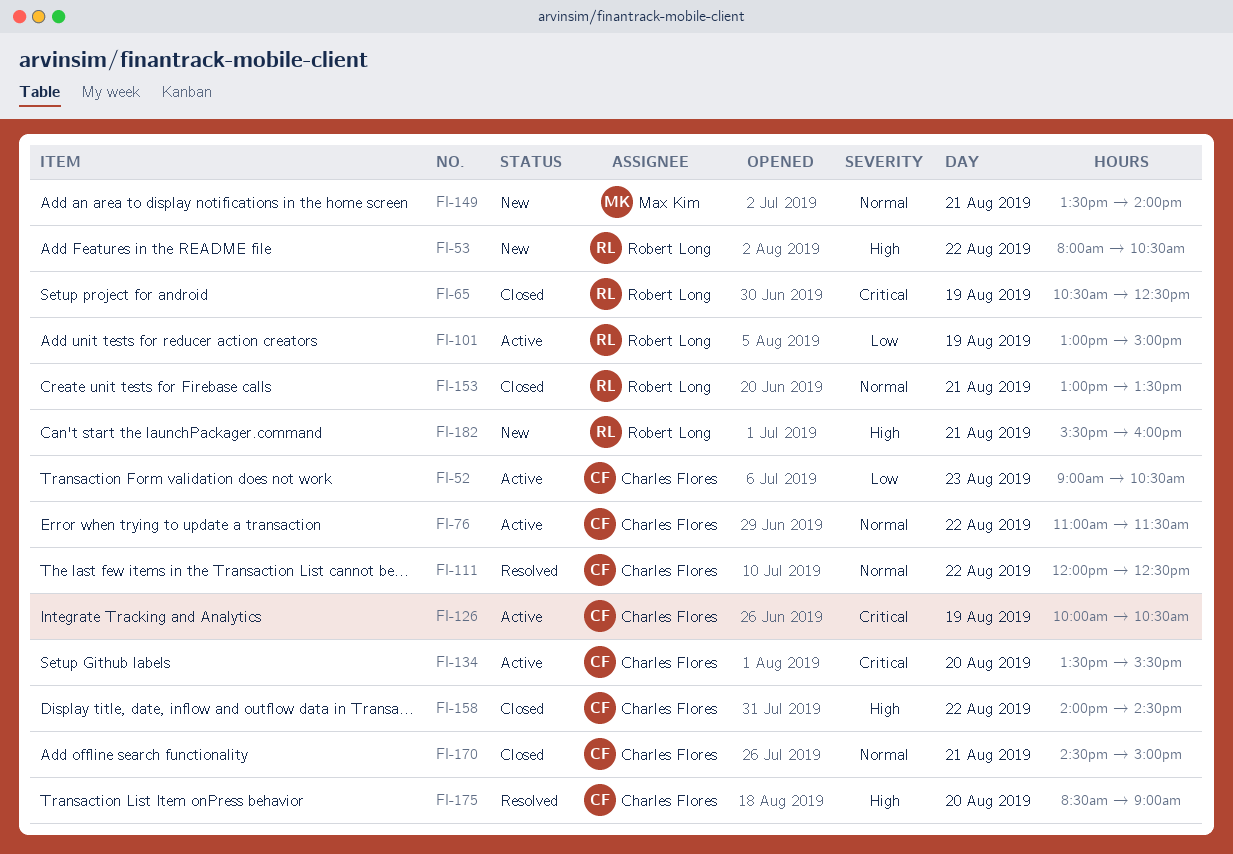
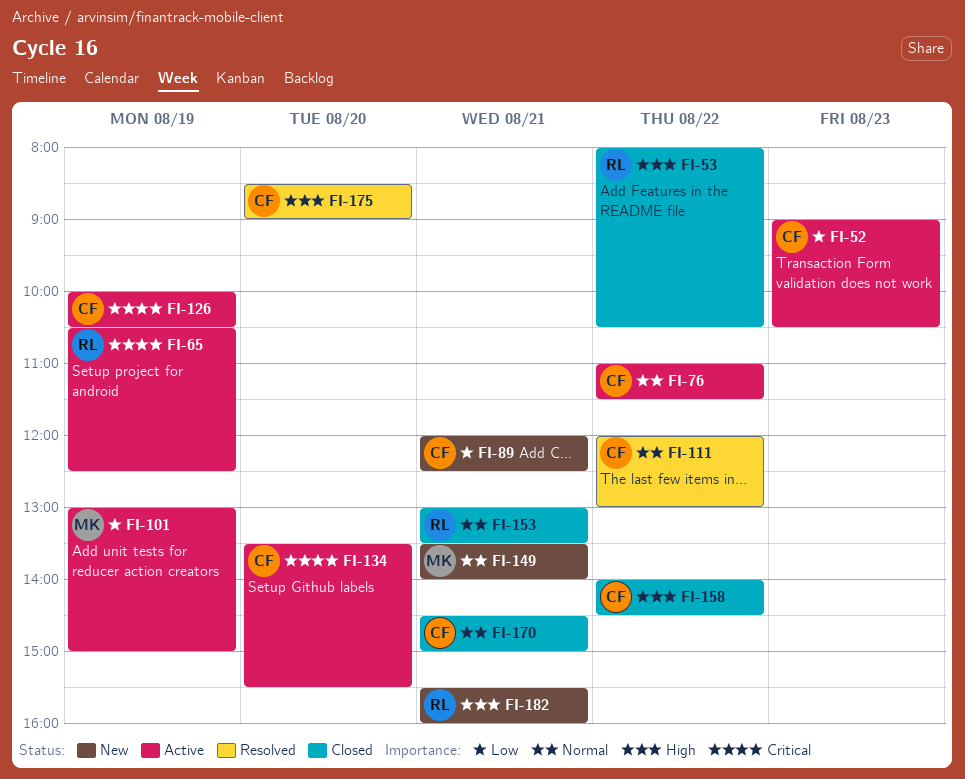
FI-53, status: New -> Closed
FI-65, status: Closed -> Active
FI-89: none -> present
FI-101, owner: Robert Long -> Max Kim
FI-111, ends: 12:30 -> 13:00

